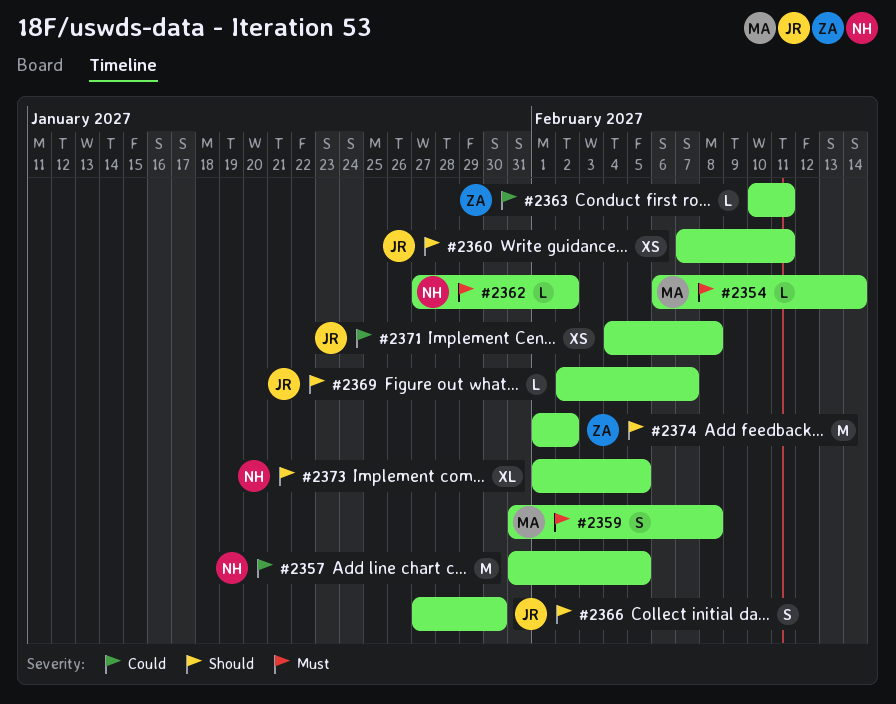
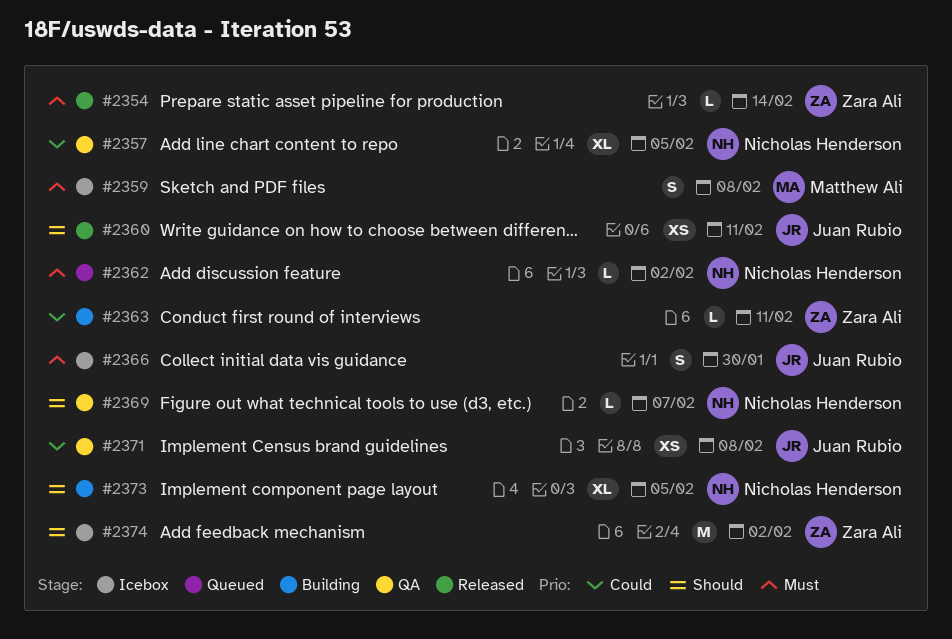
#2354, owner: Matthew Ali -> Zara Ali
#2357, estimate: M -> XL
#2366, priority: Should -> Must
#2369, owner: Juan Rubio -> Nicholas Henderson

